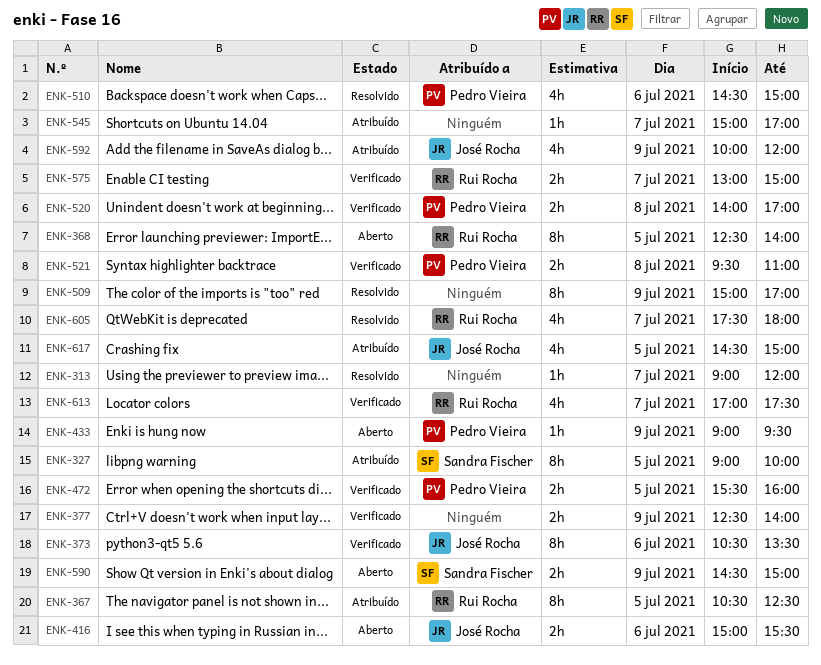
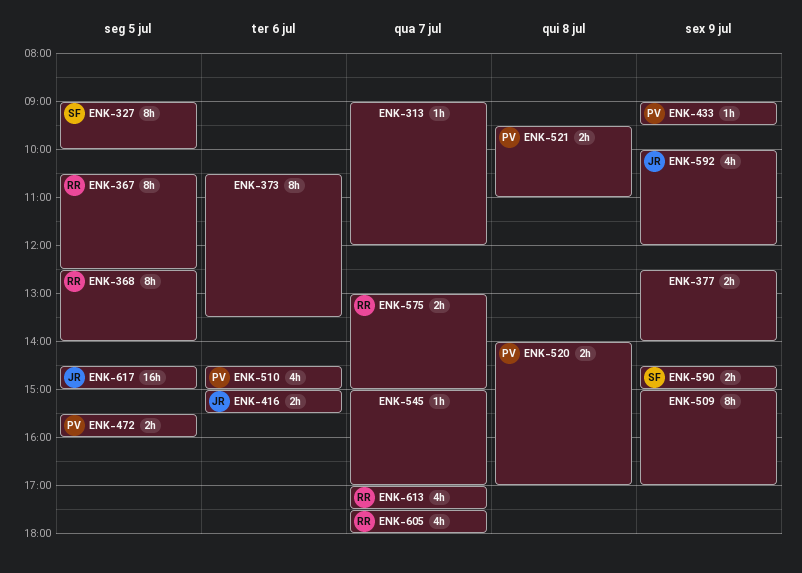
ENK-373, owner: José Rocha -> none
ENK-617, estimate: 4h -> 16h

